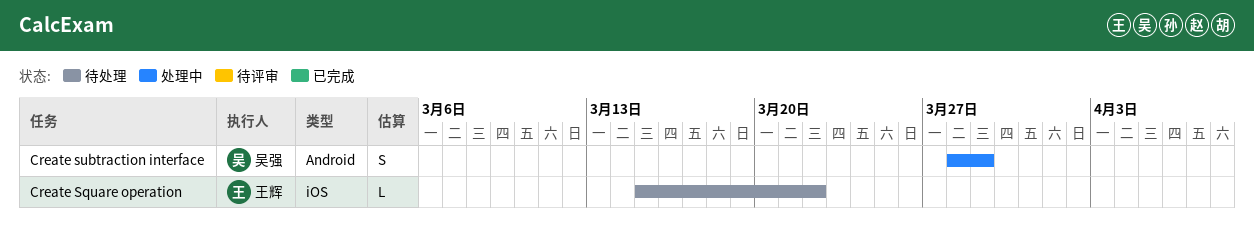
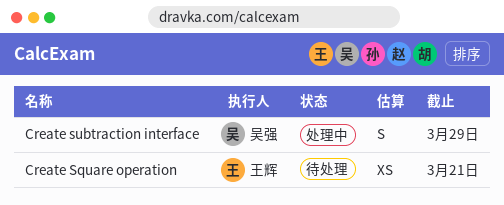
Create Square operation, estimate: L -> XS
Create Square operation, due: Mar 22 -> Mar 21

